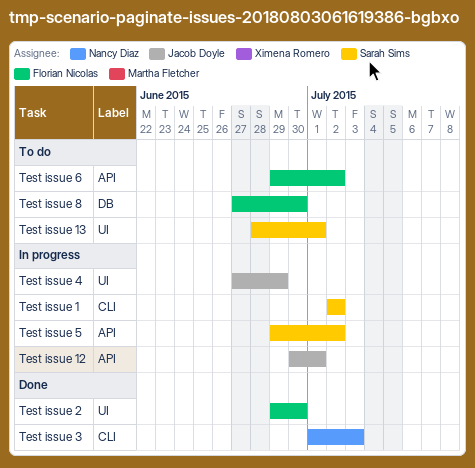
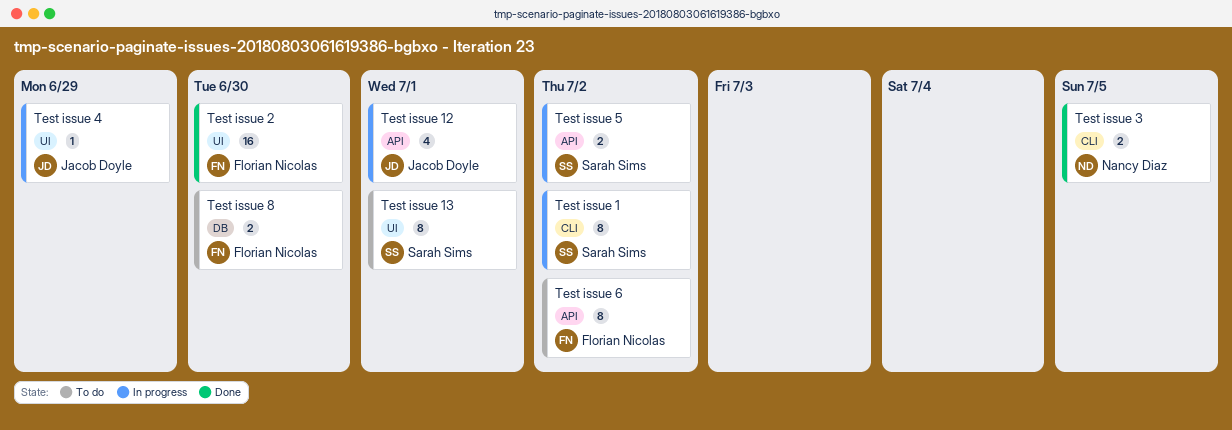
Test issue 3, due: Jul 3 -> Jul 5

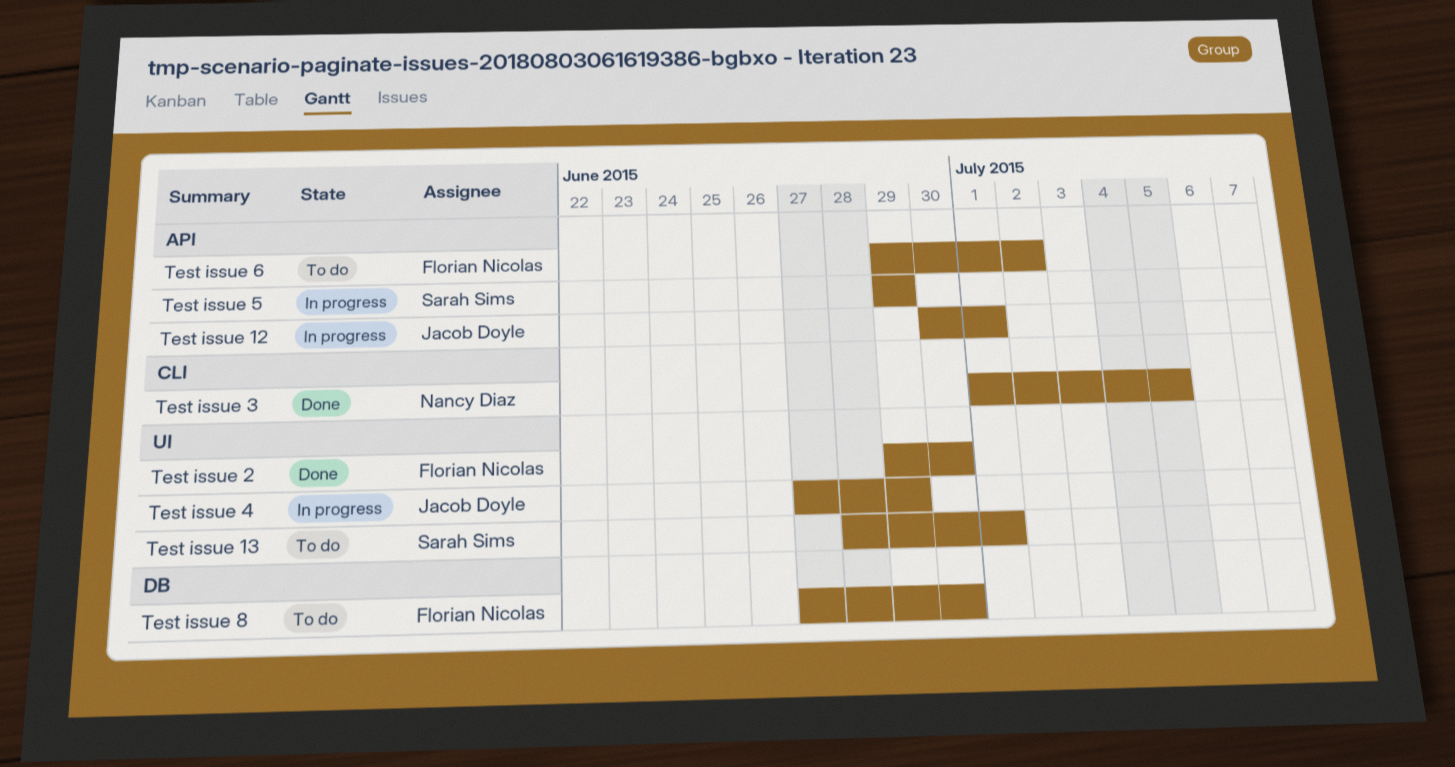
Test issue 1: present -> none
Test issue 5, due: Jul 2 -> Jun 29

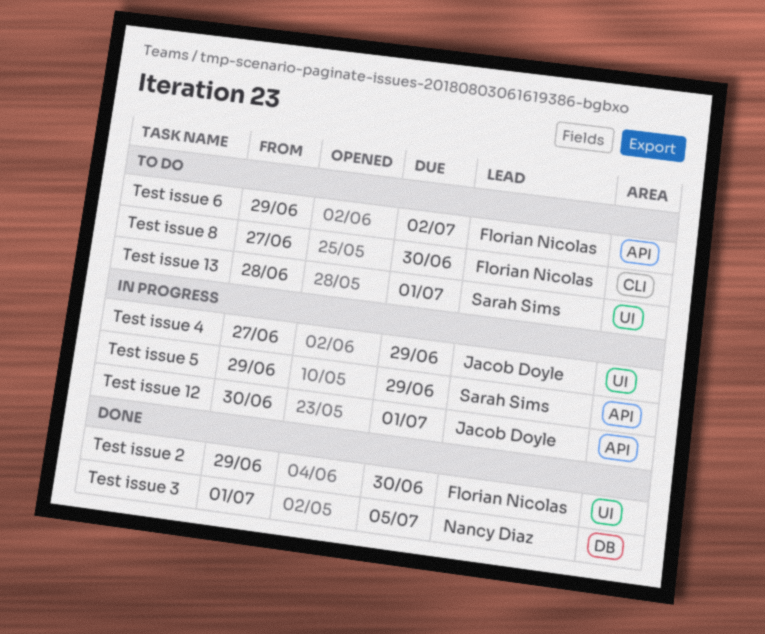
Test issue 3, label: CLI -> DB
Test issue 8, label: DB -> CLI

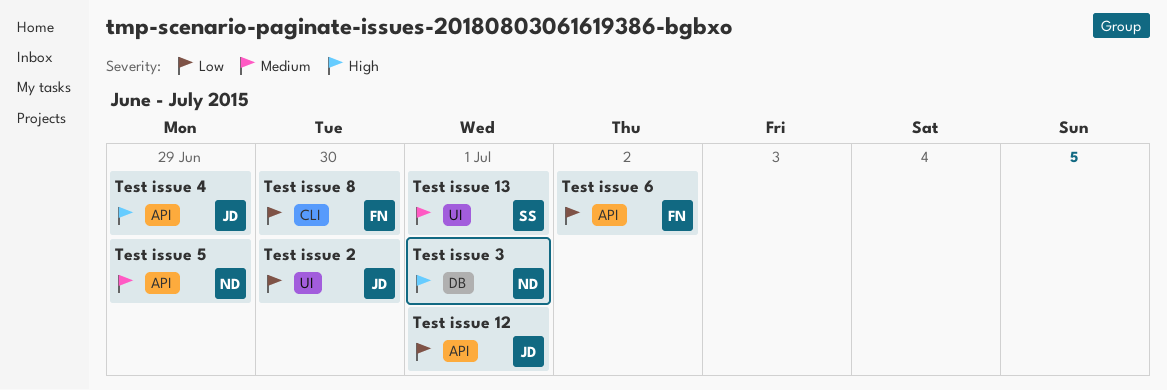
Test issue 2, owner: Florian Nicolas -> Jacob Doyle
Test issue 3, due: Jul 5 -> Jul 1
Test issue 4, label: UI -> API
Test issue 5, owner: Sarah Sims -> Nancy Diaz

